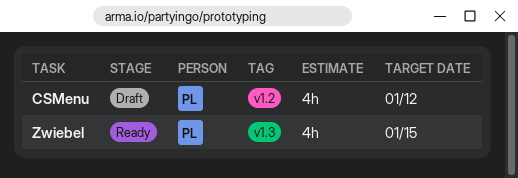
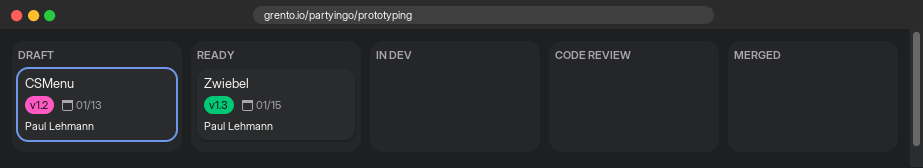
CSMenu, due: Jan 12 -> Jan 13

